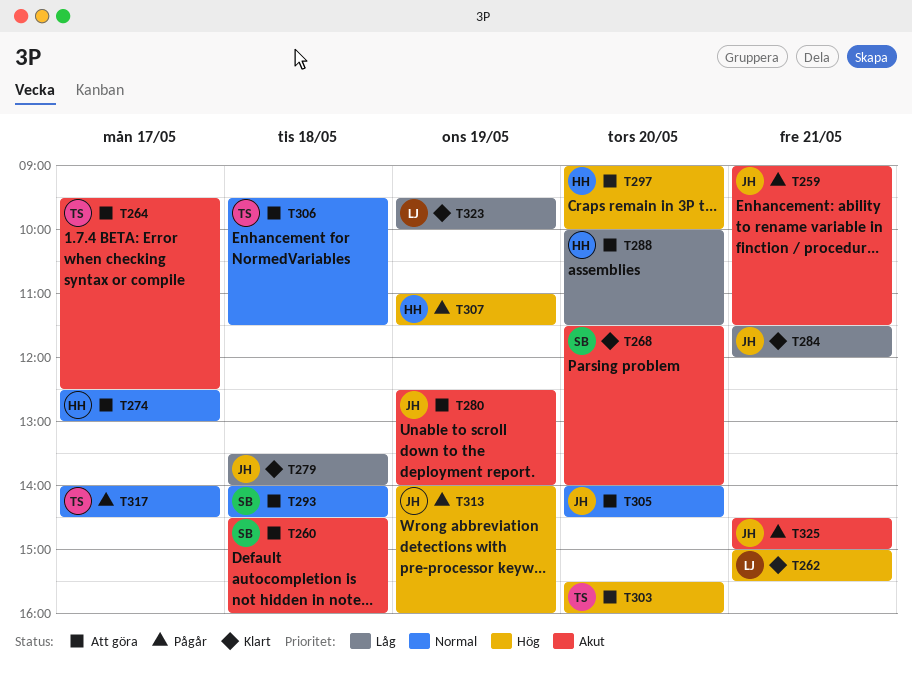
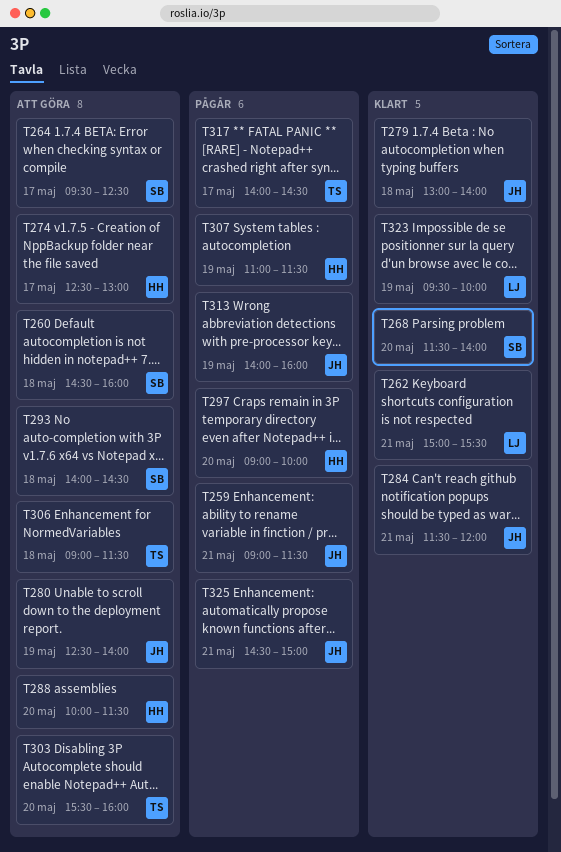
T264, owner: TS -> SB
T279, begins: 13:30 -> 13:00
T297, status: Att göra -> Pågår
T305: present -> none
T306, begins: 09:30 -> 09:00

